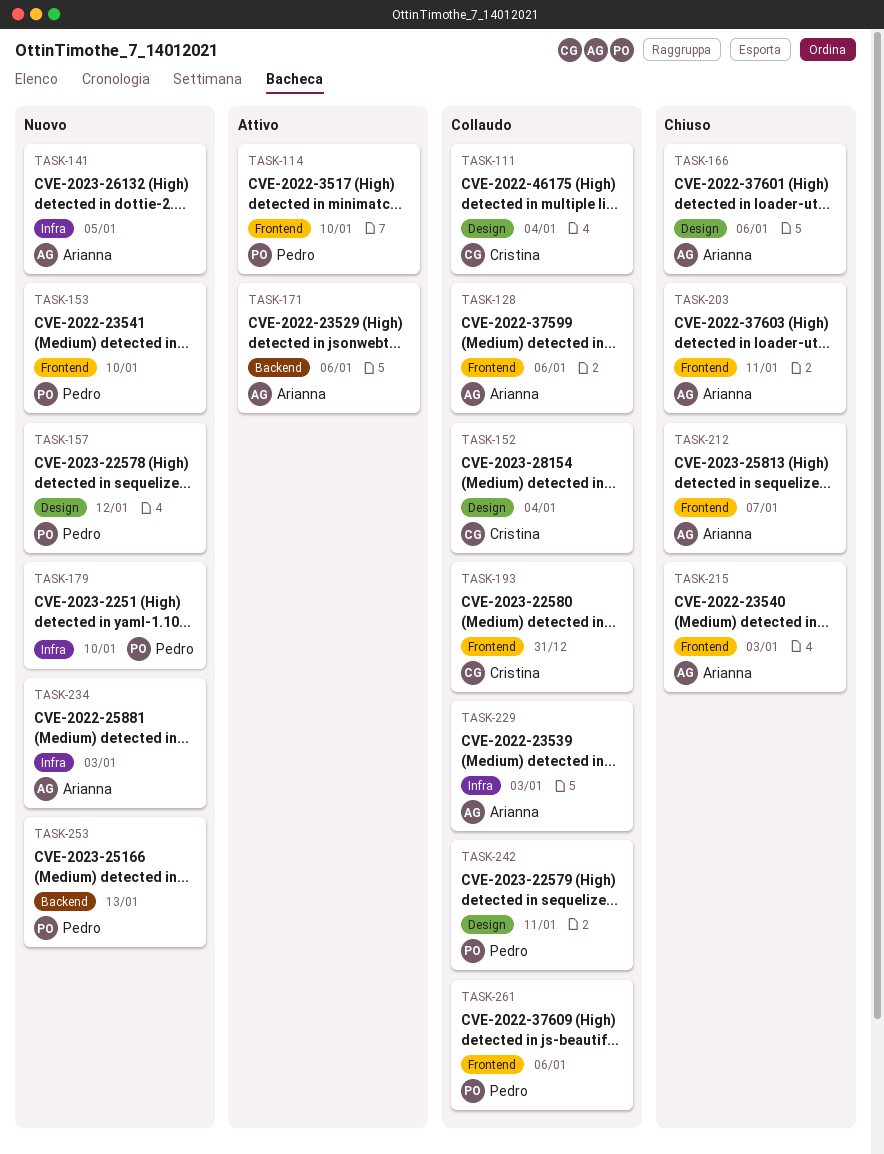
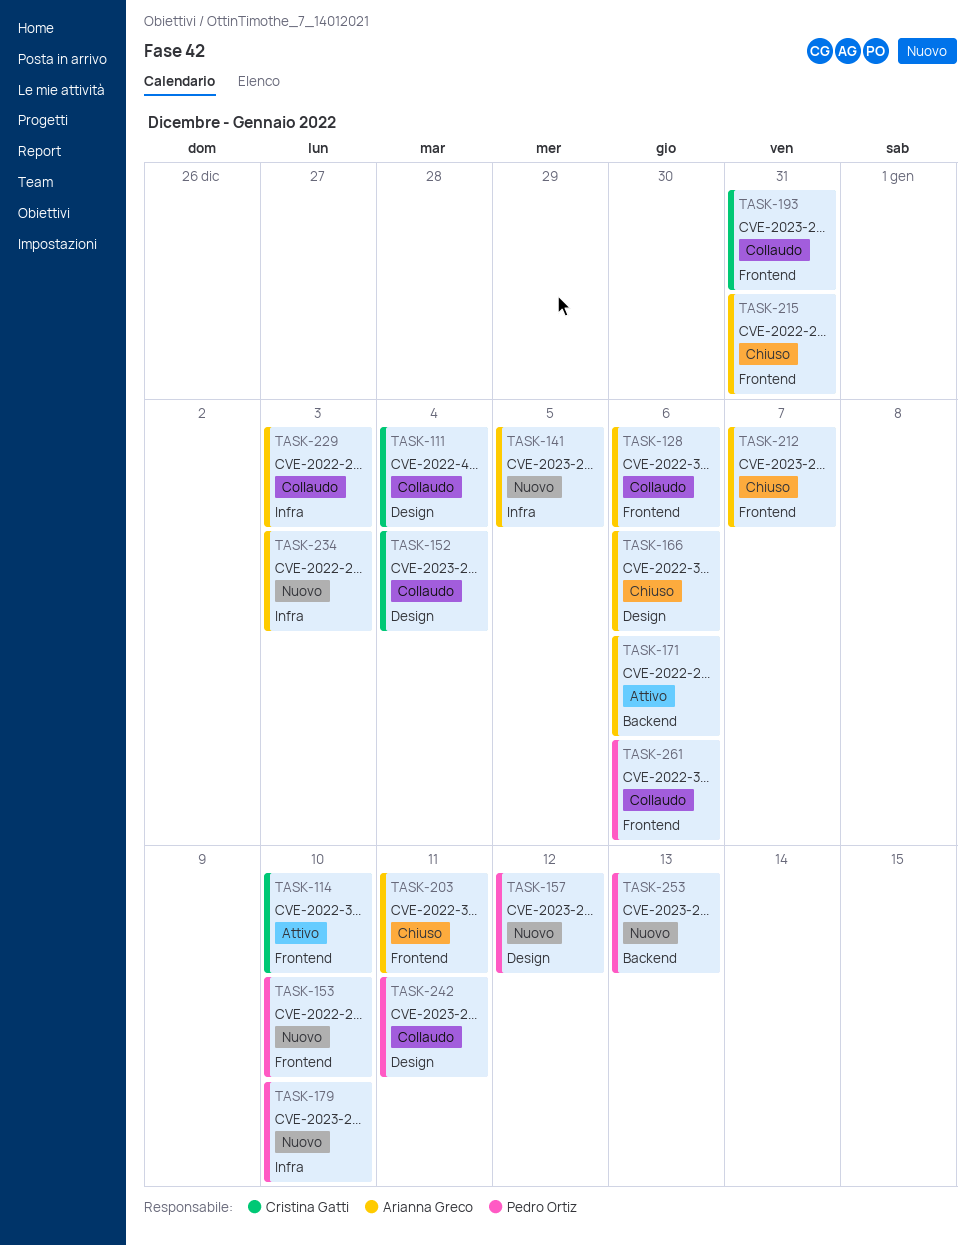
TASK-114, owner: Pedro Ortiz -> Cristina Gatti
TASK-215, due: Jan 3 -> Dec 31

